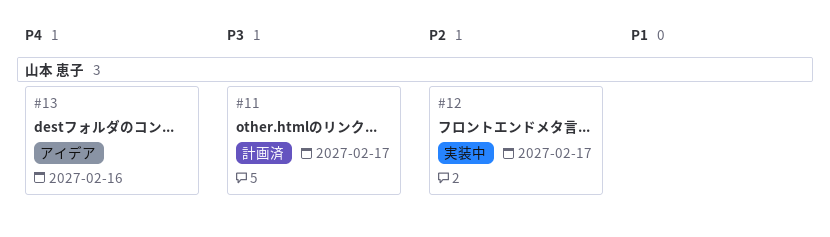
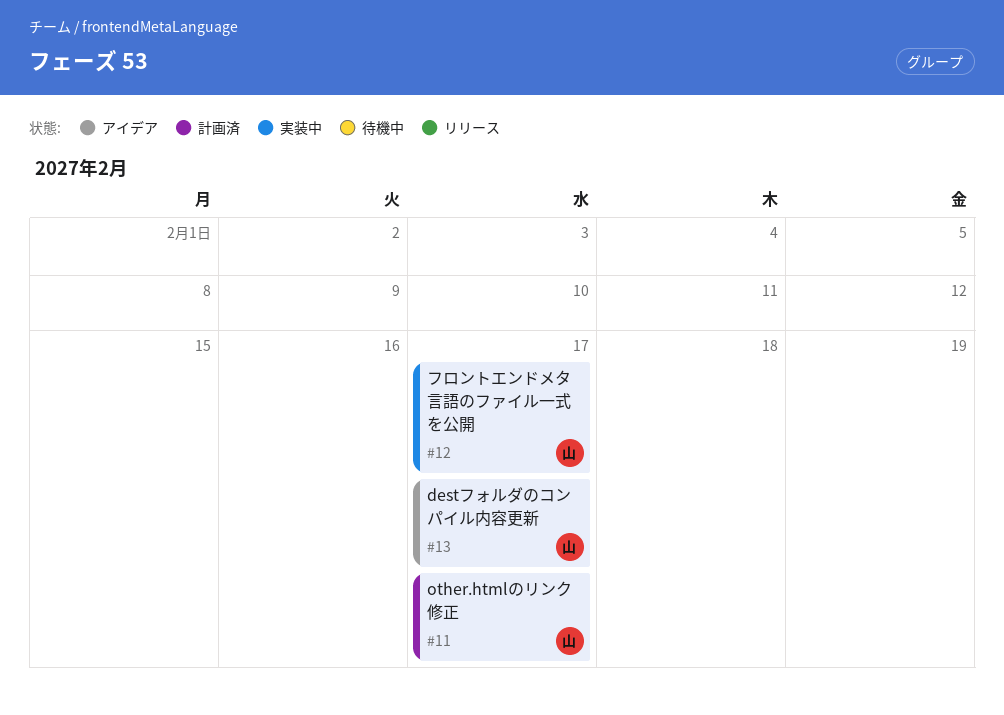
#13, due: Feb 16 -> Feb 17

